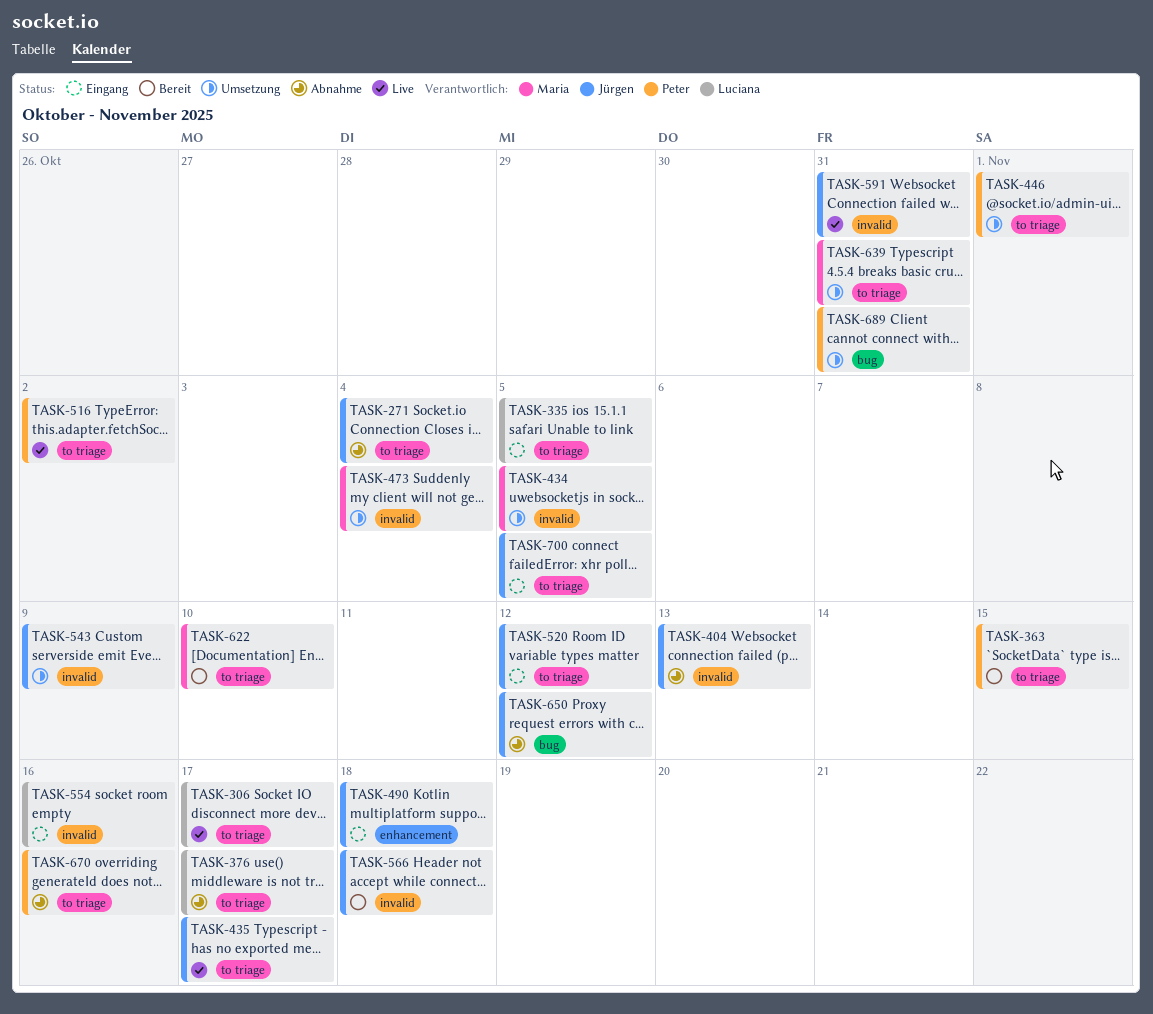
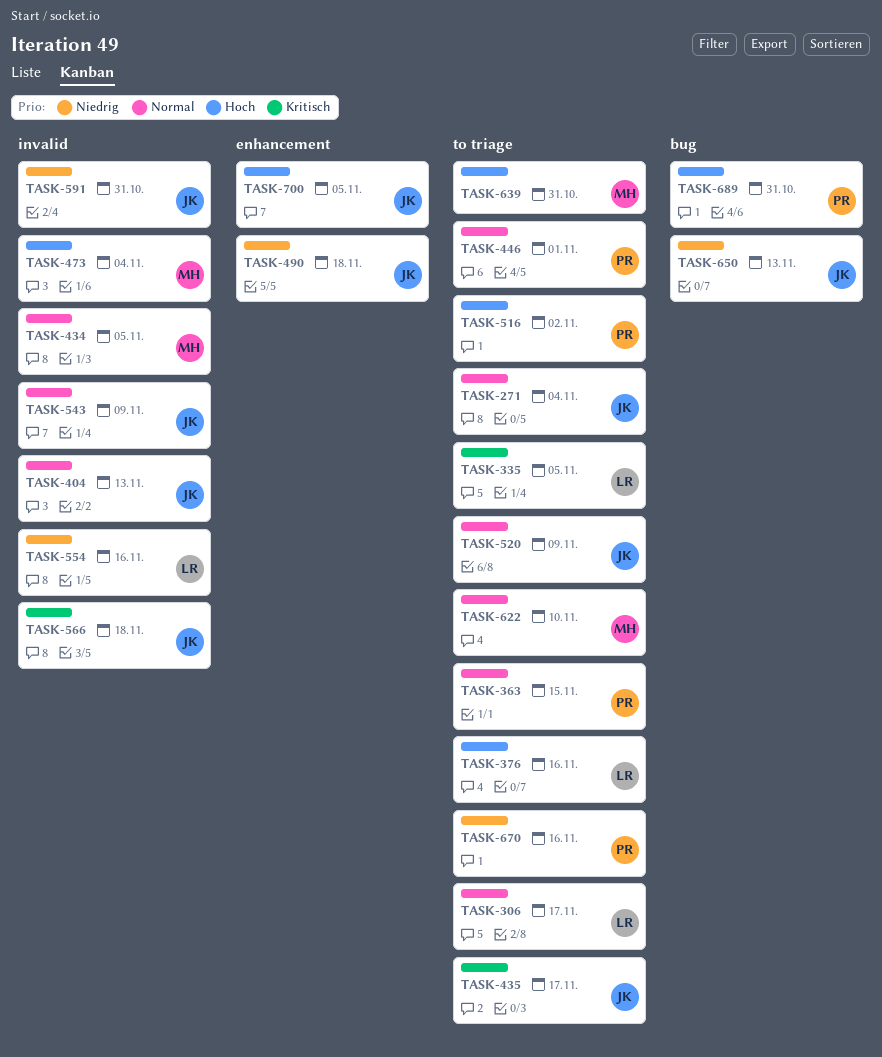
TASK-376, due: Nov 17 -> Nov 16
TASK-520, due: Nov 12 -> Nov 9
TASK-650, due: Nov 12 -> Nov 13
TASK-700, label: to triage -> enhancement

